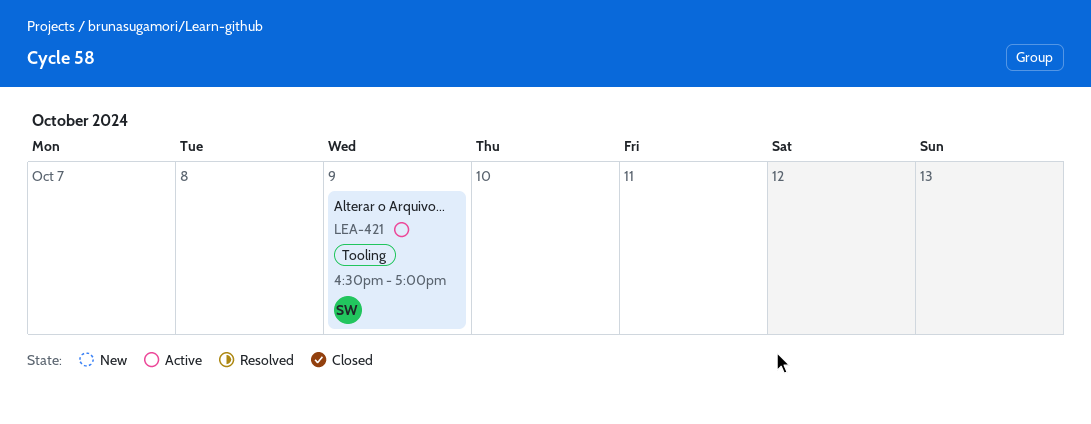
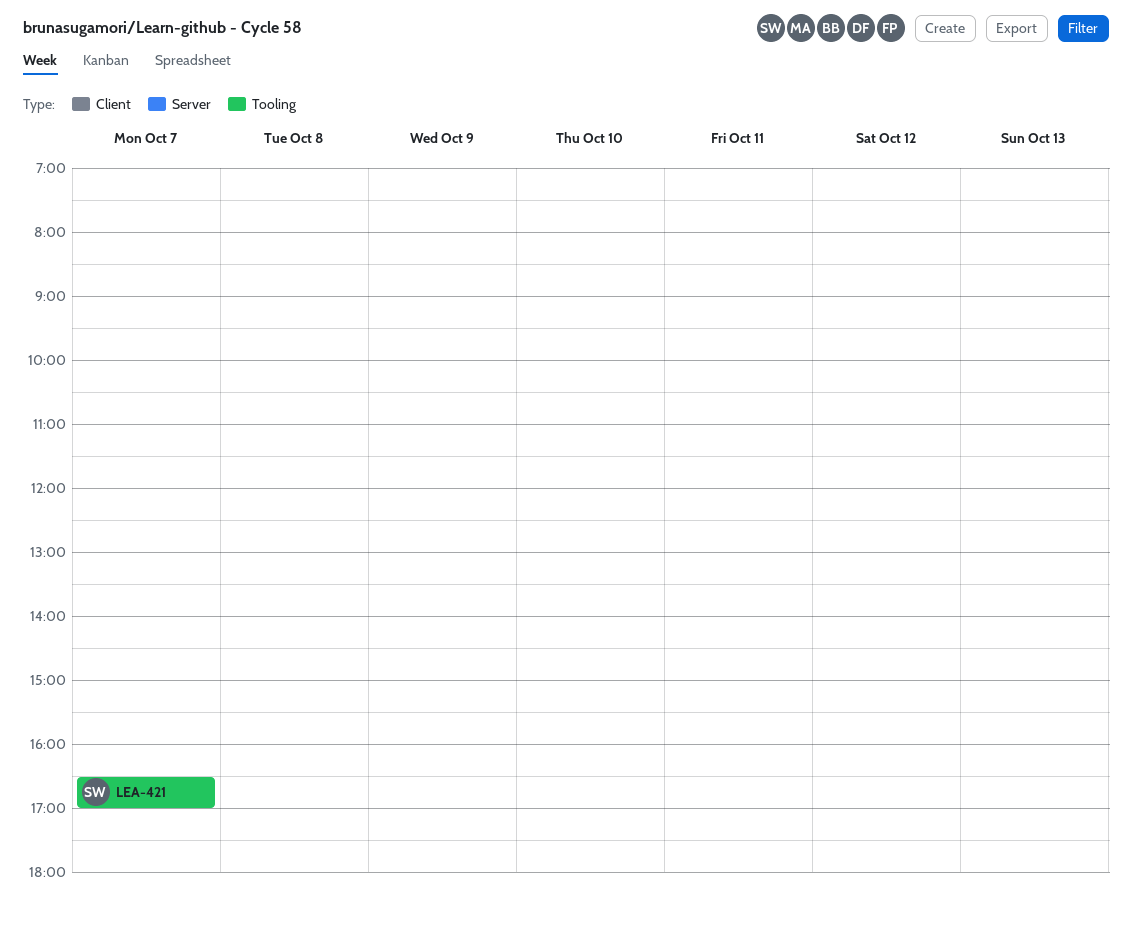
LEA-421, day: Oct 9 -> Oct 7

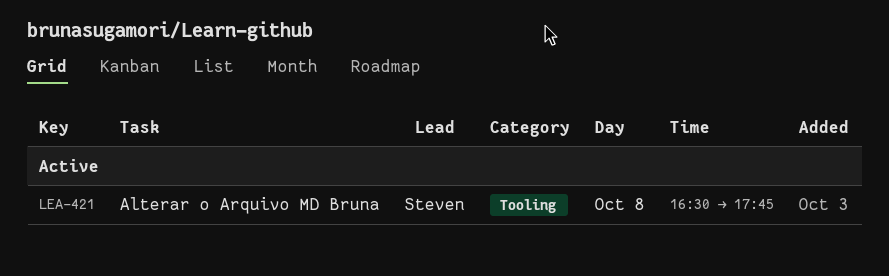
LEA-421, day: Oct 7 -> Oct 8
LEA-421, ends: 17:00 -> 17:45

